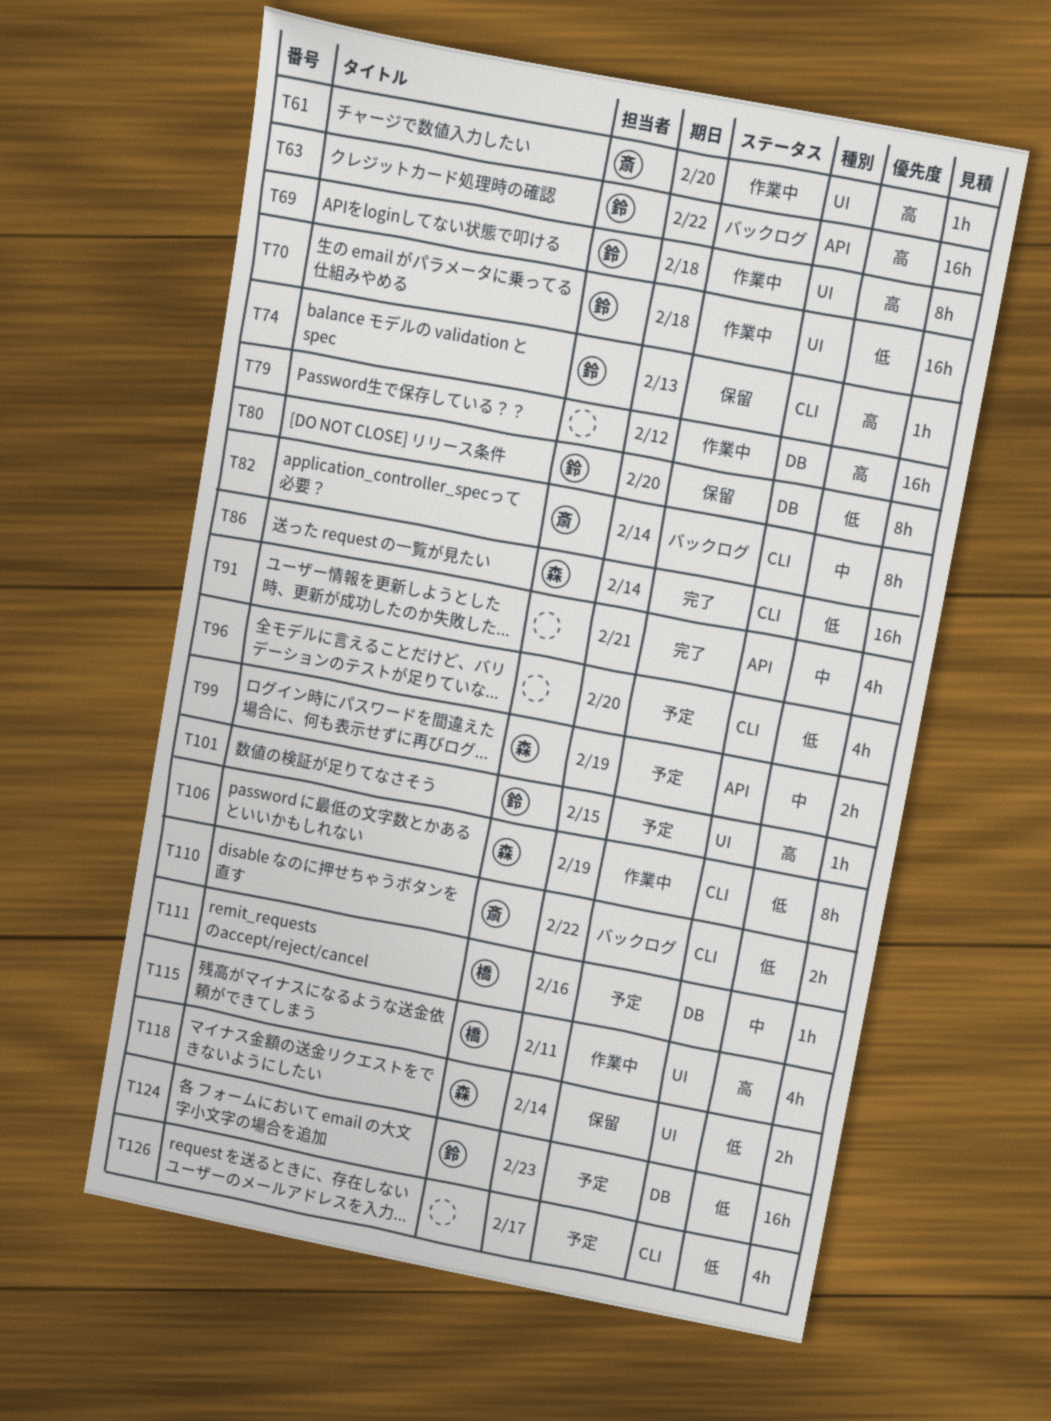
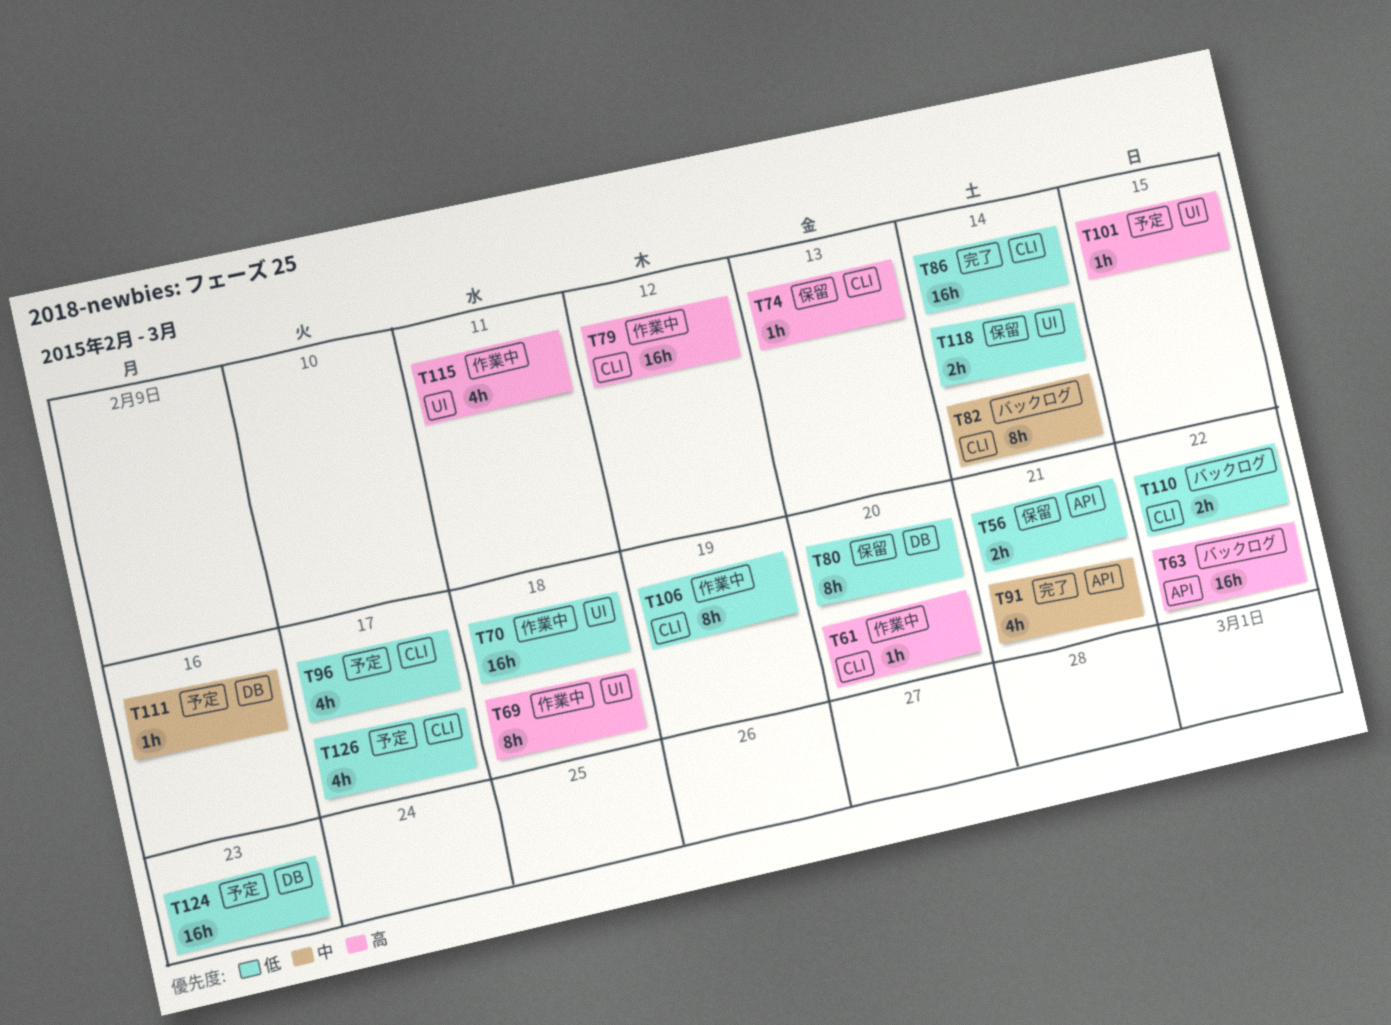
T56: none -> present
T61, label: UI -> CLI
T79, label: DB -> CLI
T96, due: Feb 20 -> Feb 17
T99: present -> none

